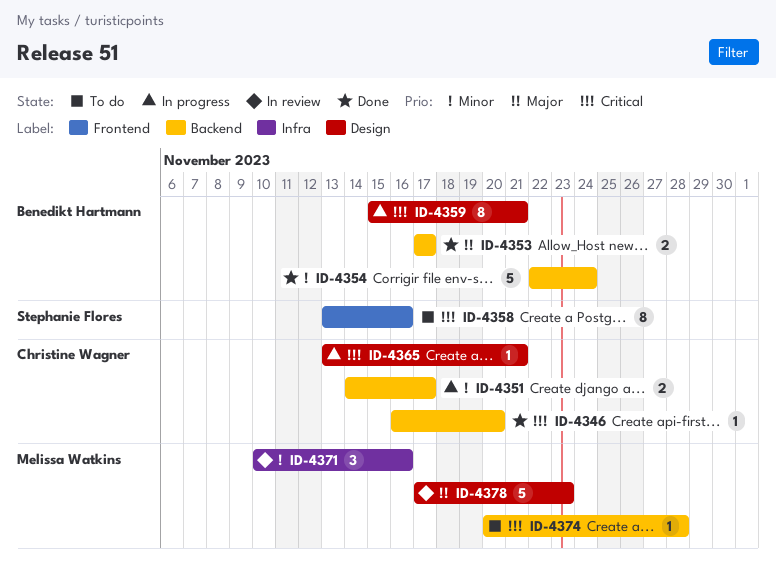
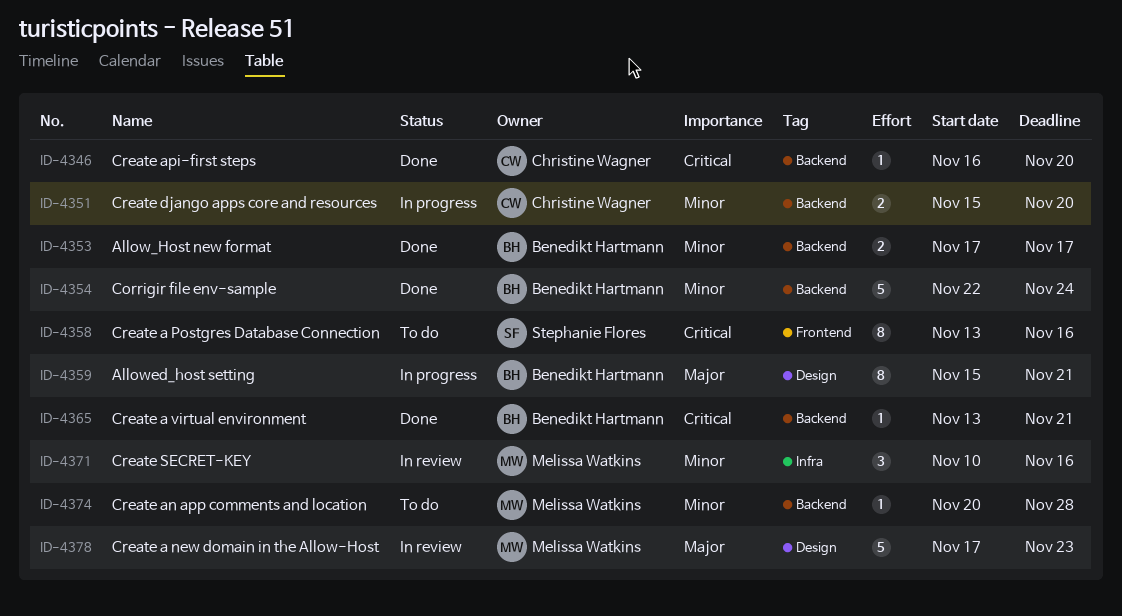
ID-4351, start: Nov 14 -> Nov 15
ID-4351, due: Nov 17 -> Nov 20
ID-4353, priority: Major -> Minor
ID-4359, priority: Critical -> Major
ID-4365, status: In progress -> Done
ID-4365, owner: Christine Wagner -> Benedikt Hartmann
ID-4365, label: Design -> Backend
ID-4374, priority: Critical -> Minor

